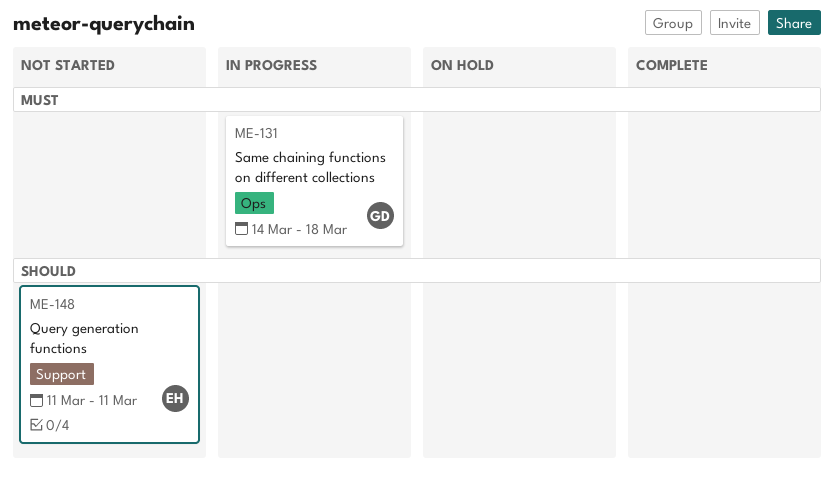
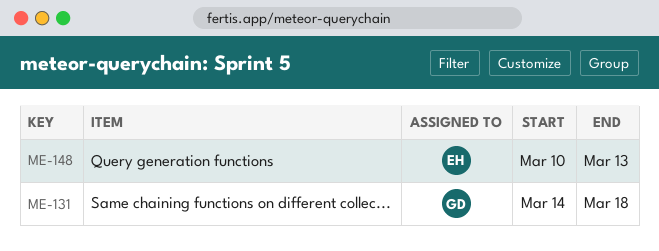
ME-148, start: Mar 11 -> Mar 10
ME-148, due: Mar 11 -> Mar 13

